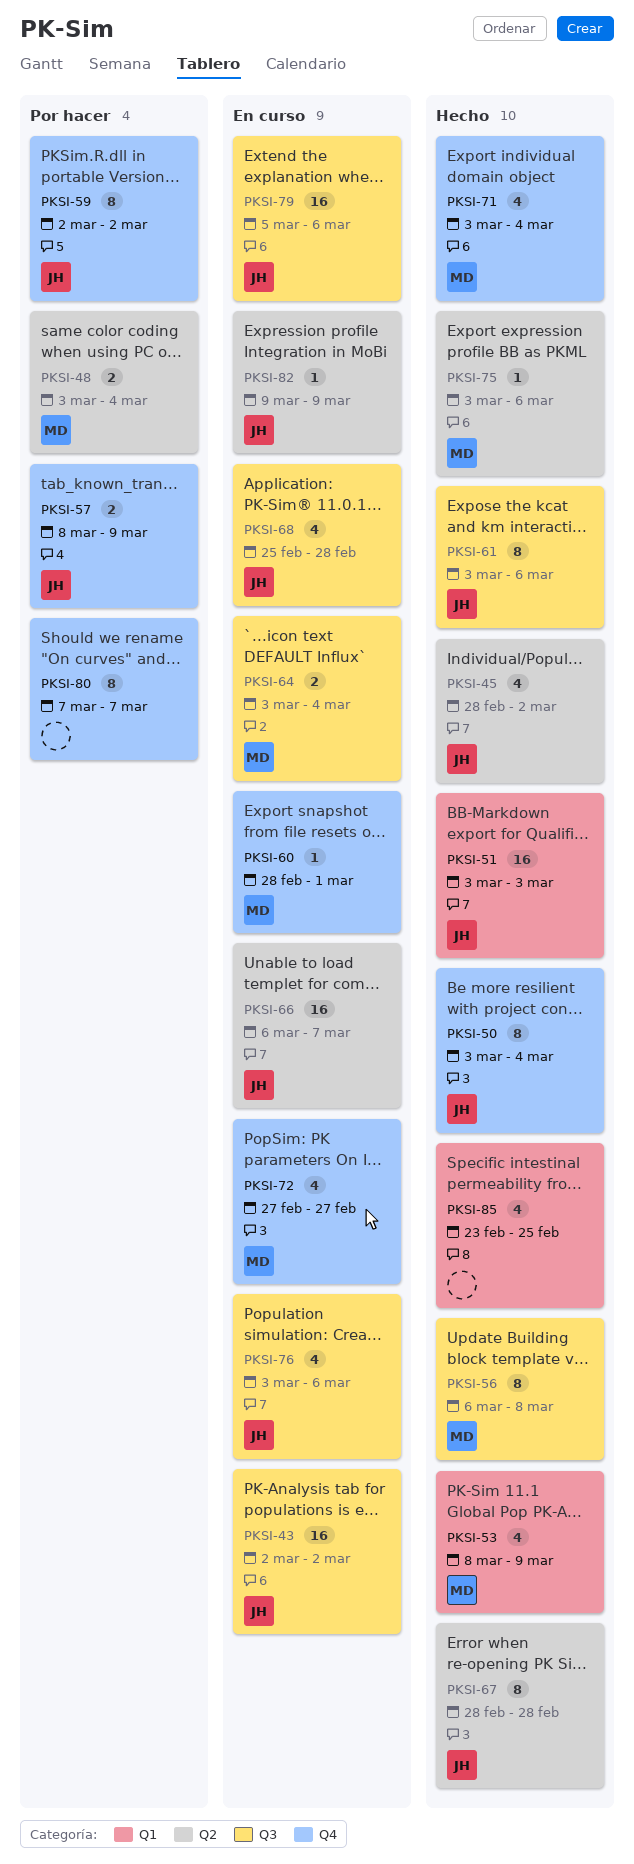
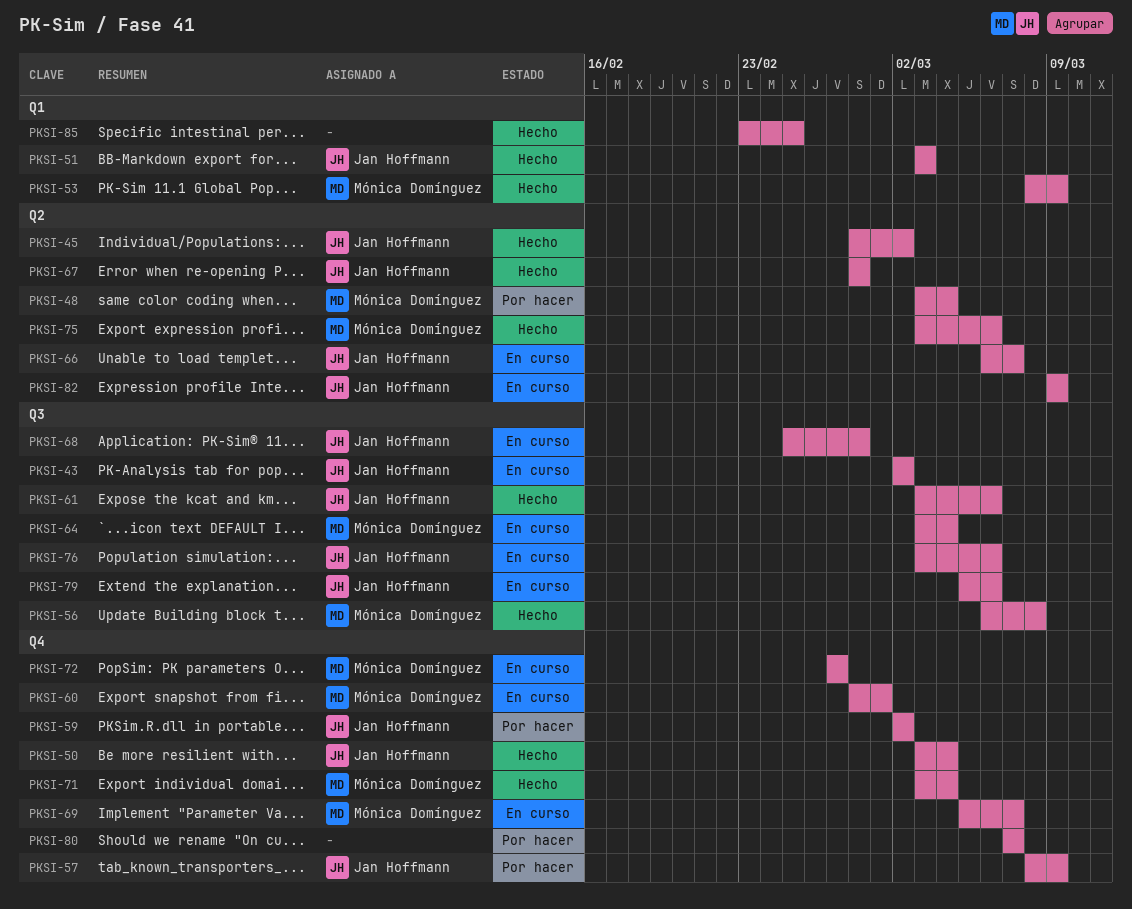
PKSI-69: none -> present

